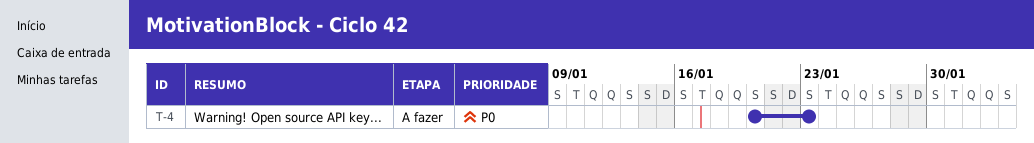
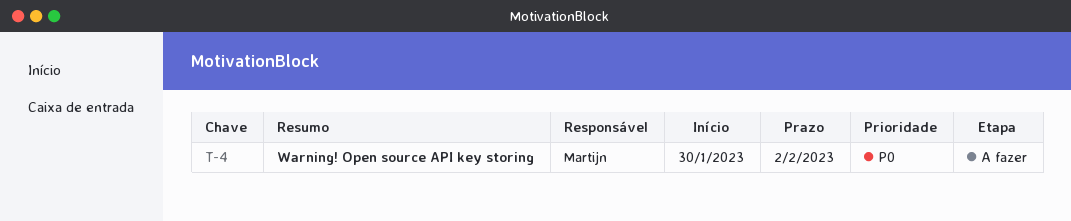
T-4, start: Jan 20 -> Jan 30
T-4, due: Jan 23 -> Feb 2

